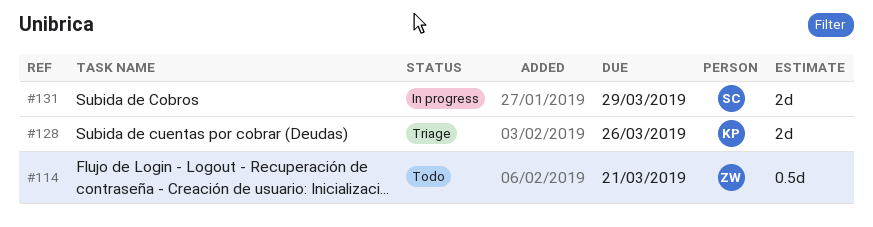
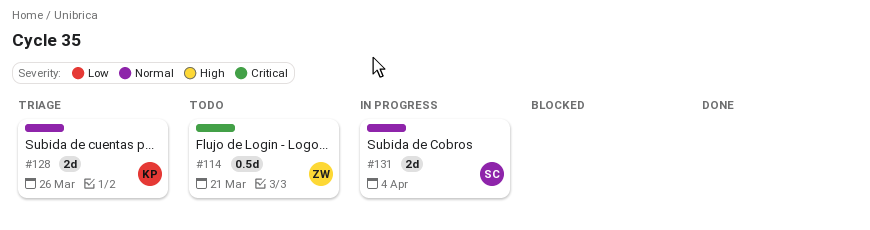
#131, due: Mar 29 -> Apr 4

